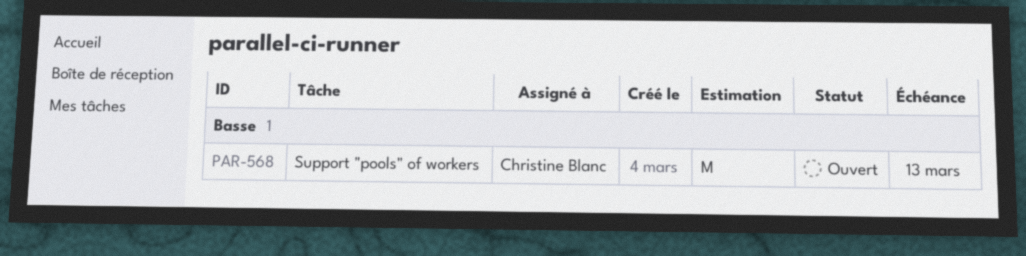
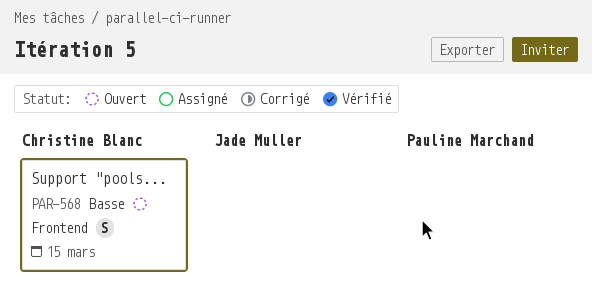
PAR-568, estimate: M -> S
PAR-568, due: Mar 13 -> Mar 15

